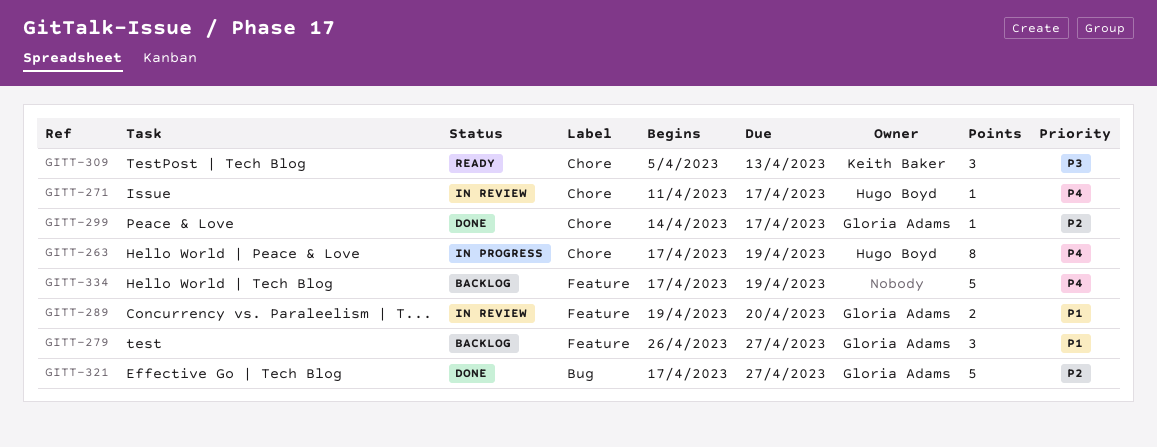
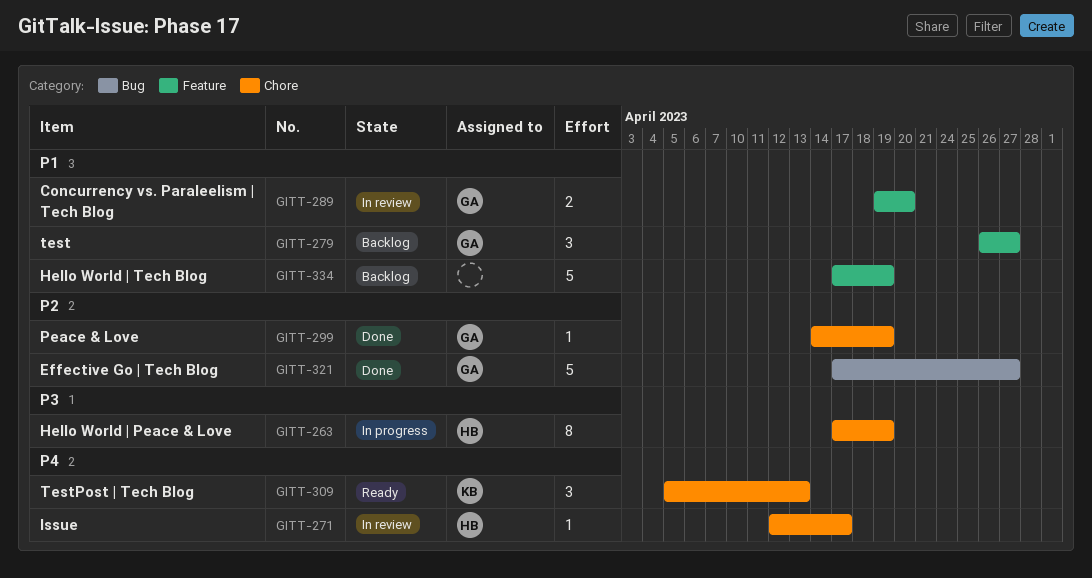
GITT-263, priority: P4 -> P3
GITT-271, start: Apr 11 -> Apr 12
GITT-299, due: Apr 17 -> Apr 19
GITT-309, priority: P3 -> P4
GITT-334, priority: P4 -> P1

